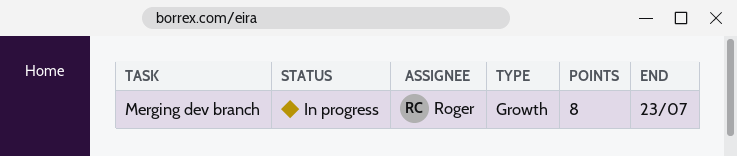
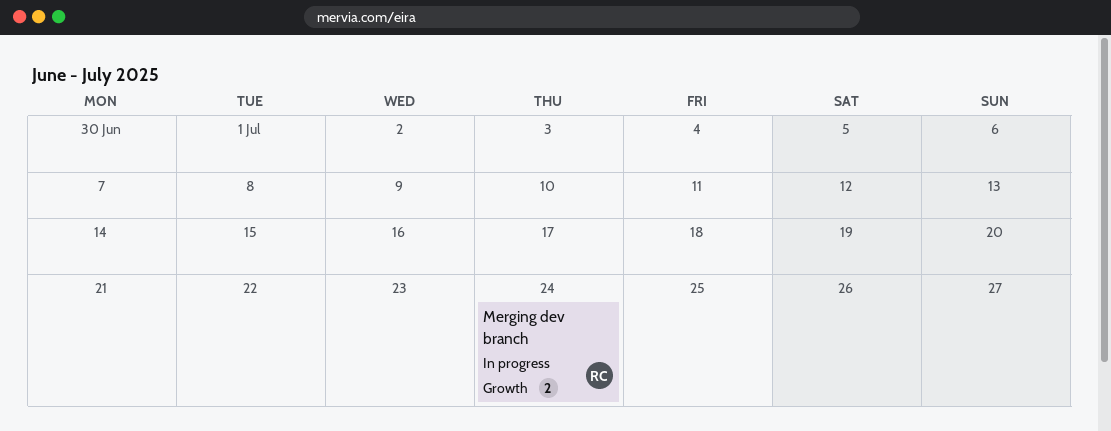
Merging dev branch, estimate: 8 -> 2
Merging dev branch, due: Jul 23 -> Jul 24

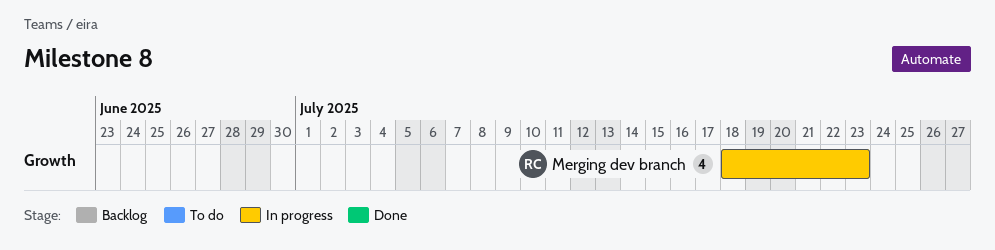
Merging dev branch, estimate: 2 -> 4
Merging dev branch, due: Jul 24 -> Jul 23

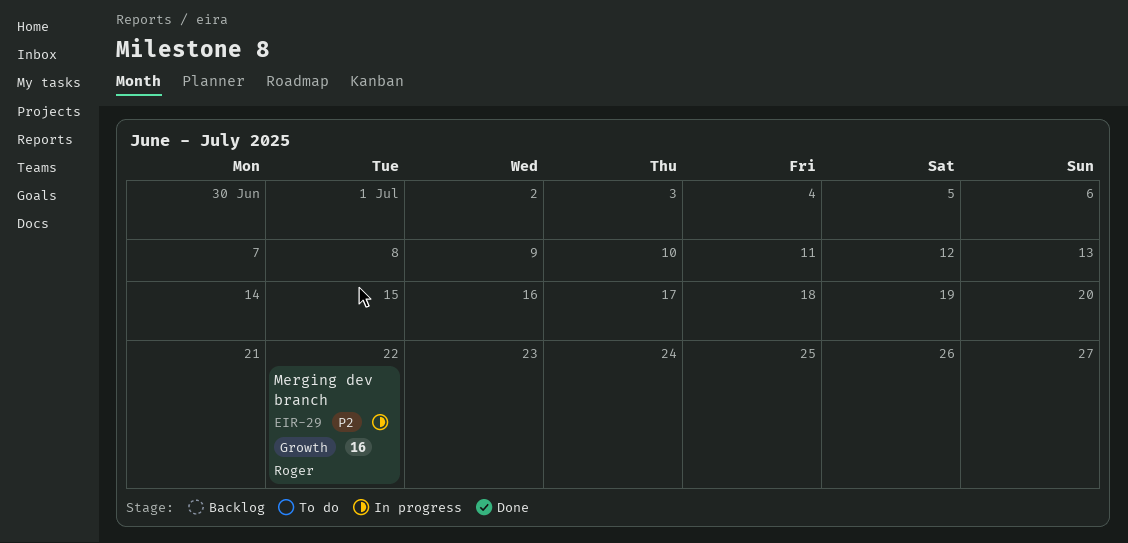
Merging dev branch, estimate: 4 -> 16
Merging dev branch, due: Jul 23 -> Jul 22

